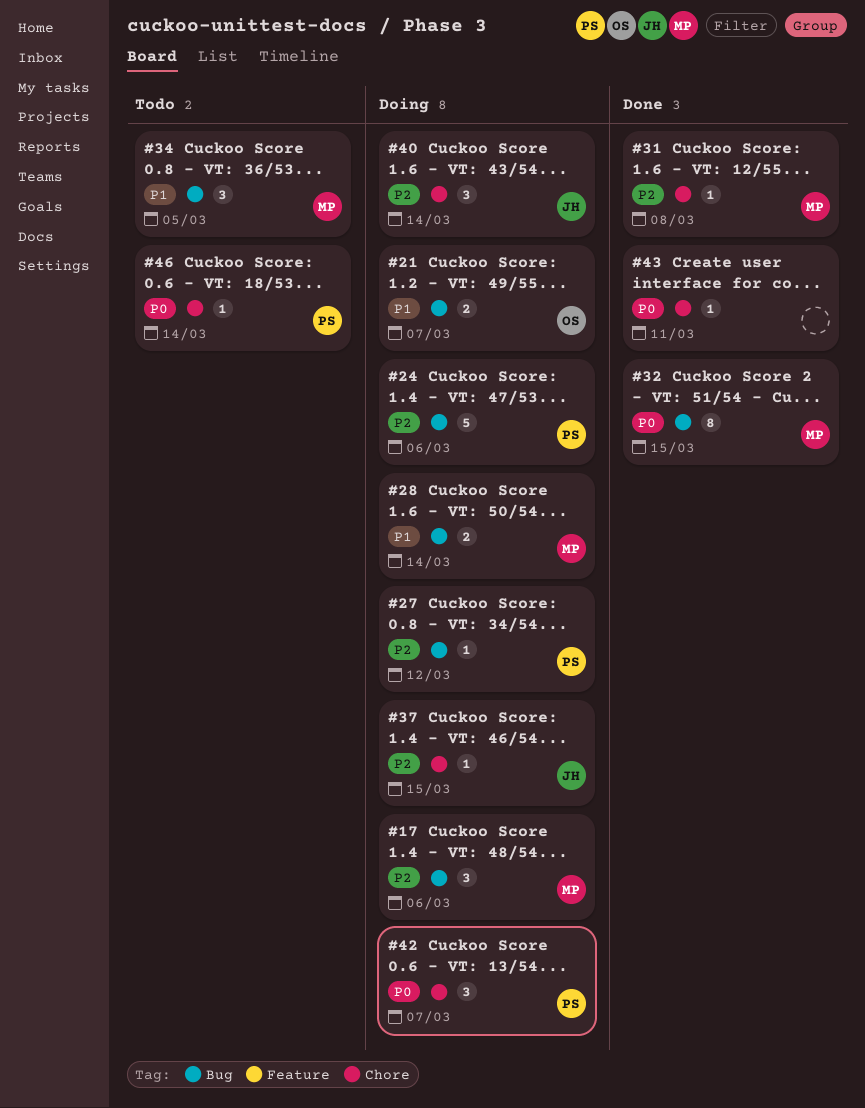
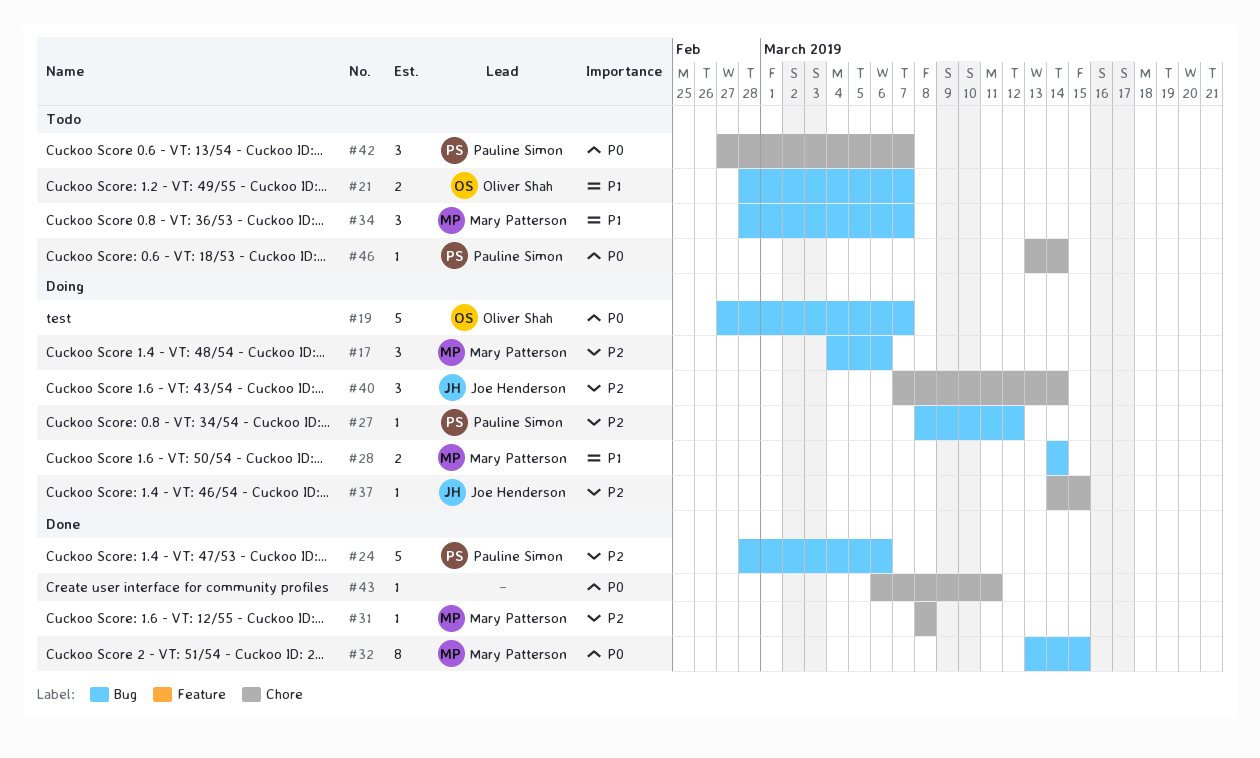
#19: none -> present
#21, status: Doing -> Todo
#24, status: Doing -> Done
#34, due: Mar 5 -> Mar 7
#42, status: Doing -> Todo

